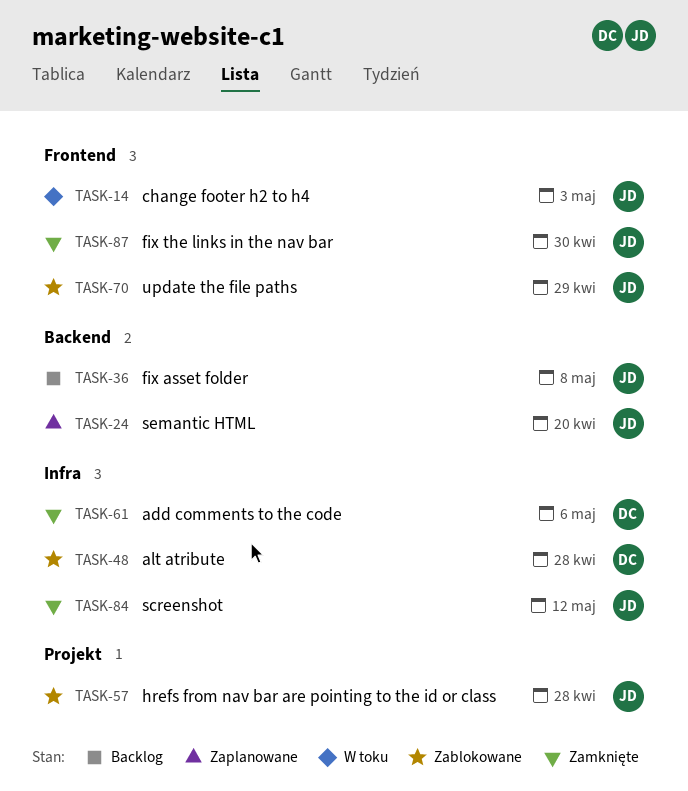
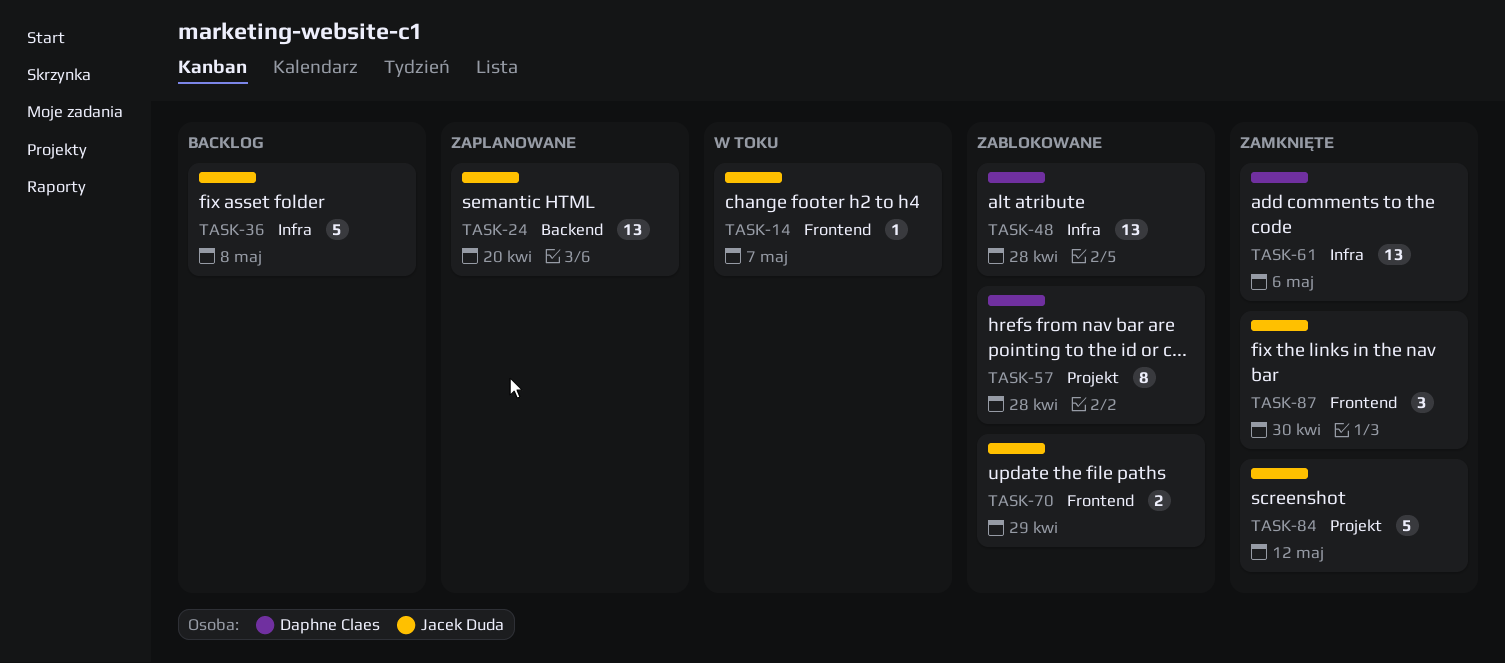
TASK-14, due: May 3 -> May 7
TASK-36, label: Backend -> Infra
TASK-57, owner: Jacek Duda -> Daphne Claes
TASK-84, label: Infra -> Projekt

